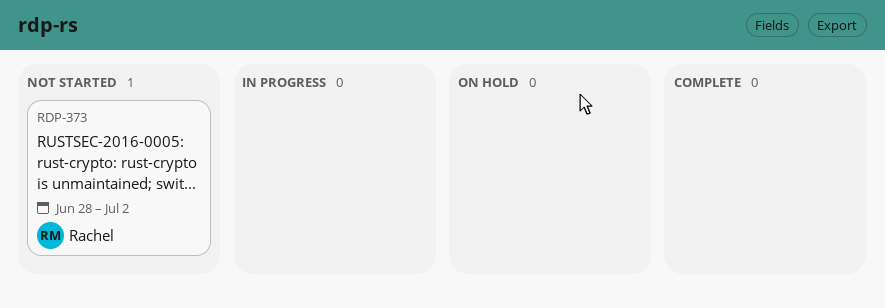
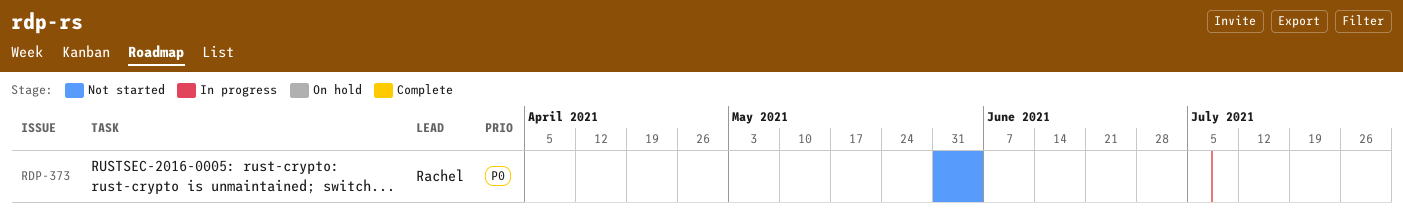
RDP-373, start: Jun 28 -> May 31
RDP-373, due: Jul 2 -> Jun 4

